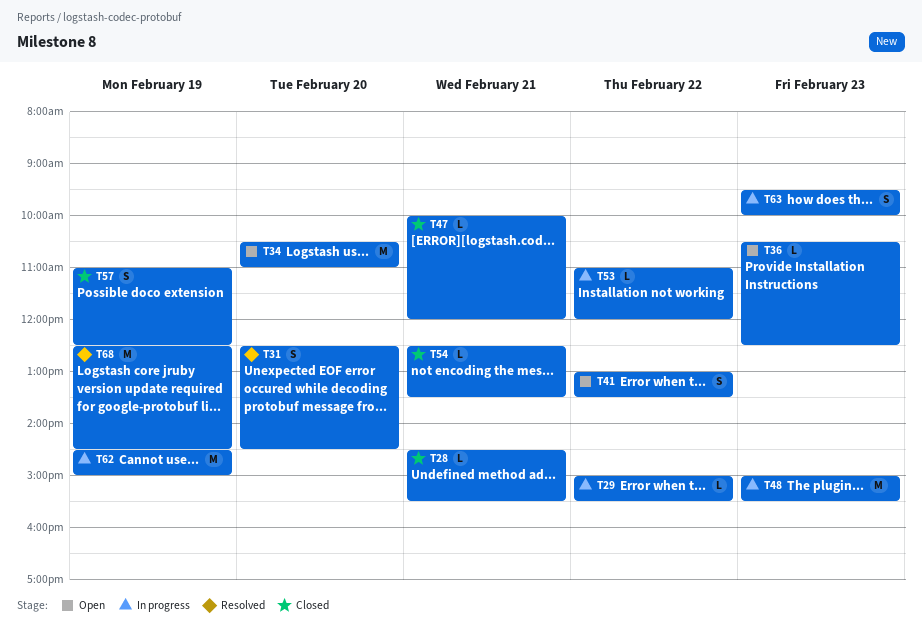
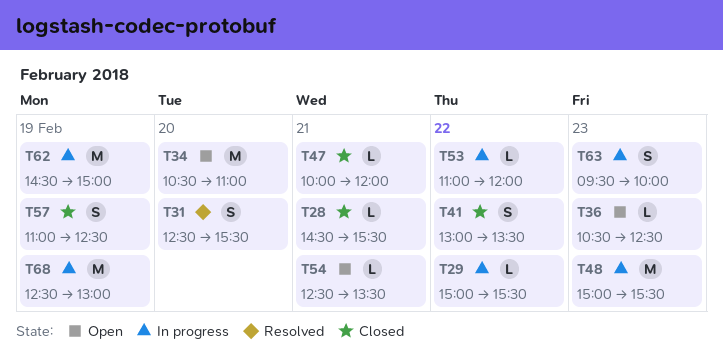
T31, ends: 14:30 -> 15:30
T41, status: Open -> Closed
T54, status: Closed -> Open
T68, status: Resolved -> In progress
T68, ends: 14:30 -> 13:00

